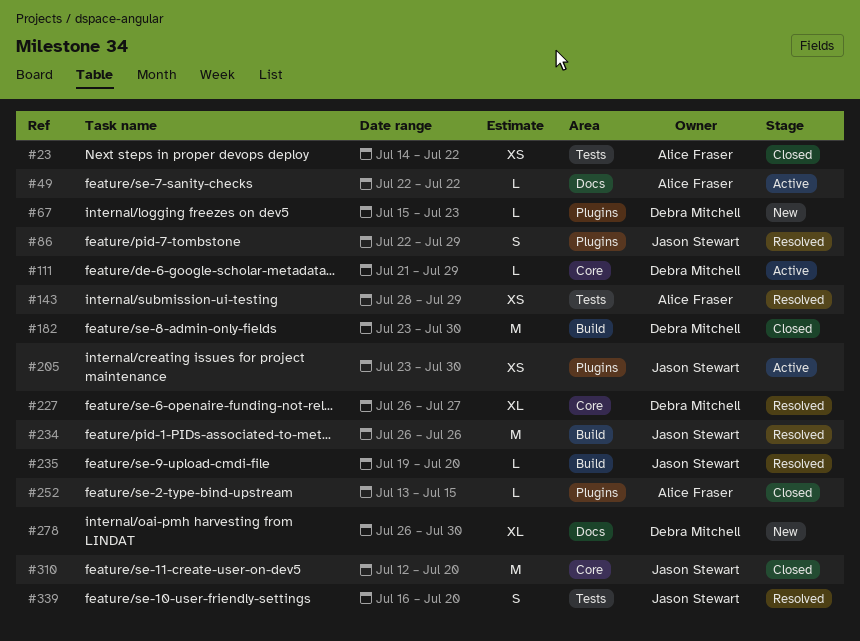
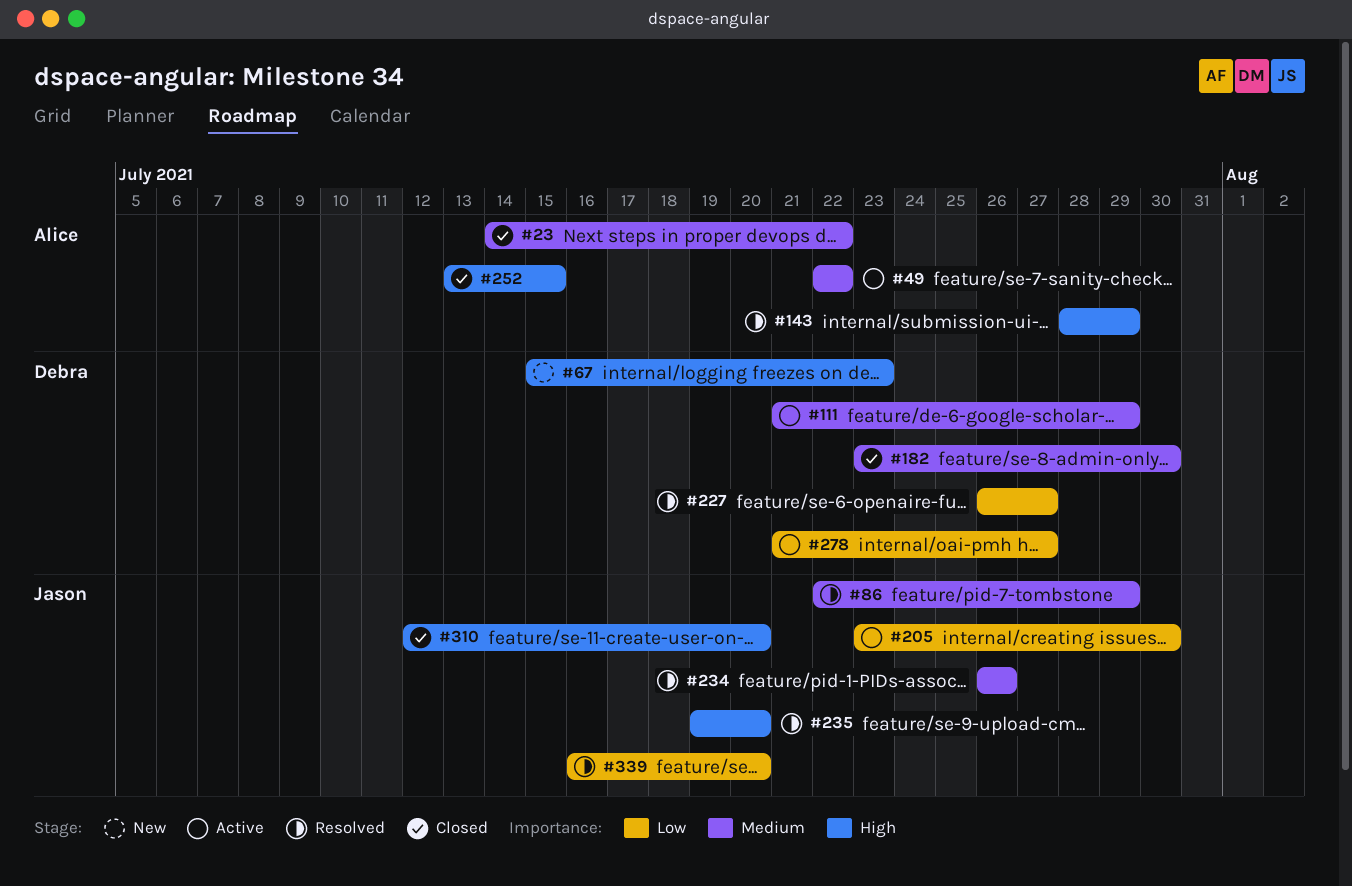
#278, status: New -> Active
#278, start: Jul 26 -> Jul 21
#278, due: Jul 30 -> Jul 27

